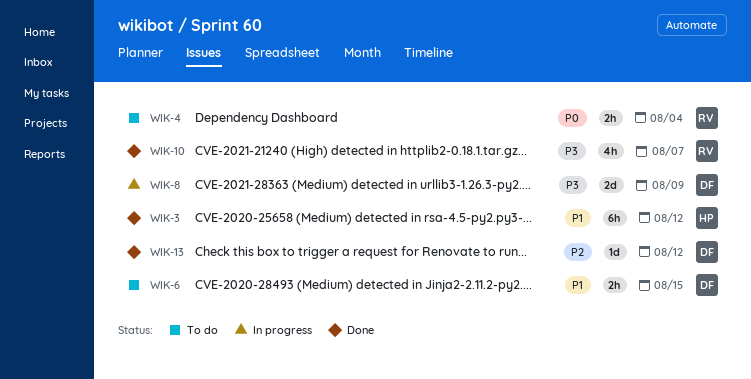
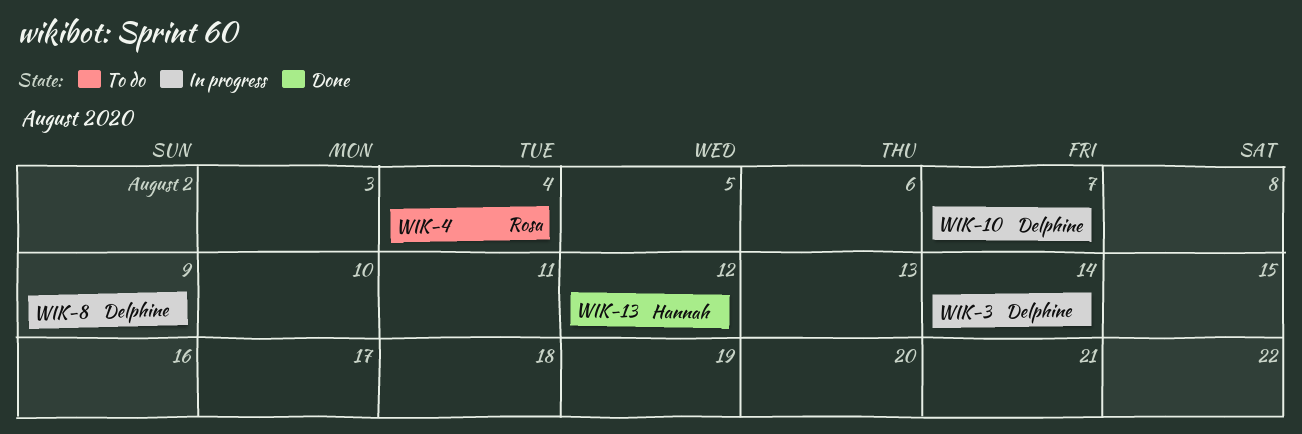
WIK-3, status: Done -> In progress
WIK-3, owner: Hannah -> Delphine
WIK-3, due: Aug 12 -> Aug 14
WIK-6: present -> none
WIK-10, status: Done -> In progress
WIK-10, owner: Rosa -> Delphine
WIK-13, owner: Delphine -> Hannah

